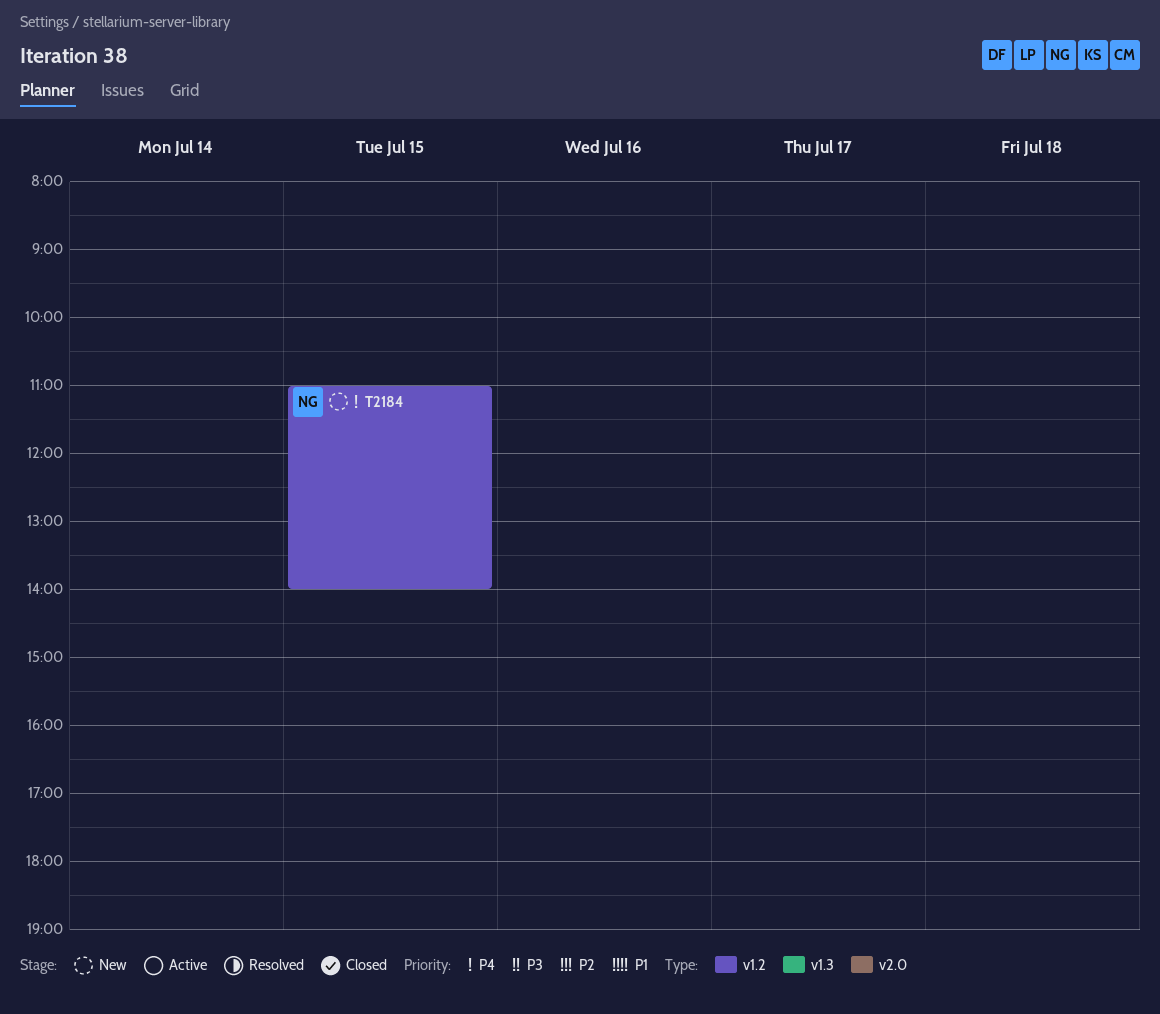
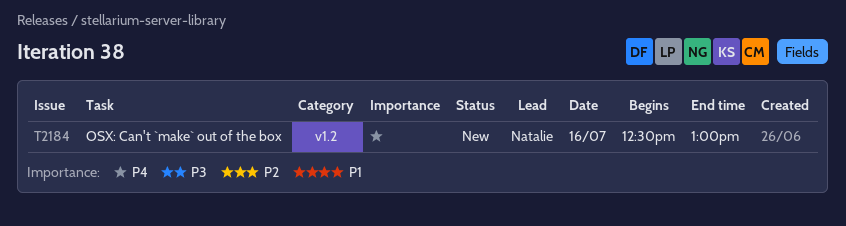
T2184, day: Jul 15 -> Jul 16
T2184, begins: 11:00 -> 12:30
T2184, ends: 14:00 -> 13:00

